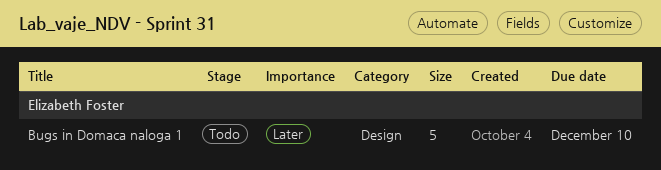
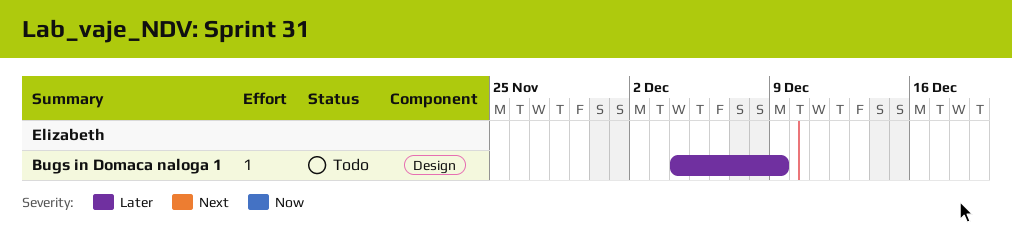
Bugs in Domaca naloga 1, estimate: 5 -> 1
Bugs in Domaca naloga 1, due: Dec 10 -> Dec 9

